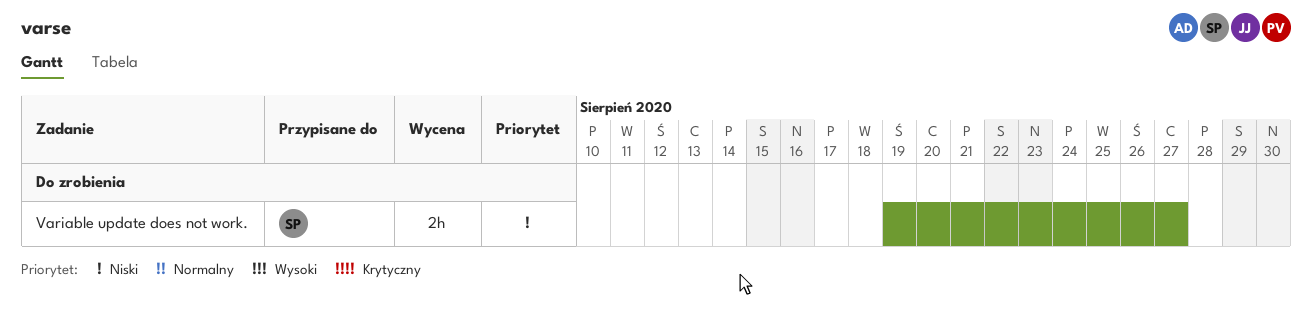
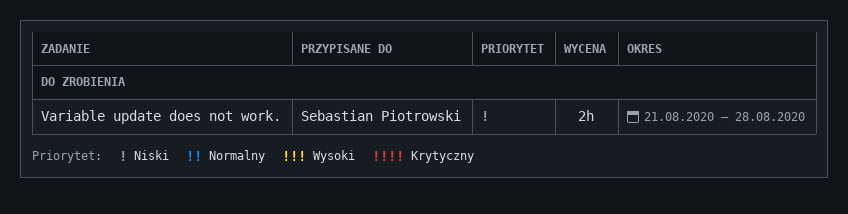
Variable update does not work., start: Aug 19 -> Aug 21
Variable update does not work., due: Aug 27 -> Aug 28

